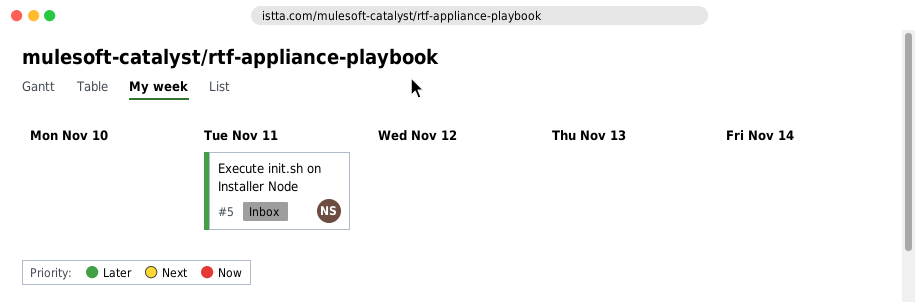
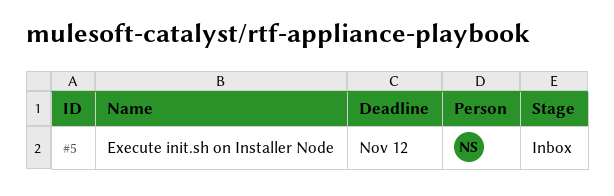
#5, due: Nov 11 -> Nov 12

